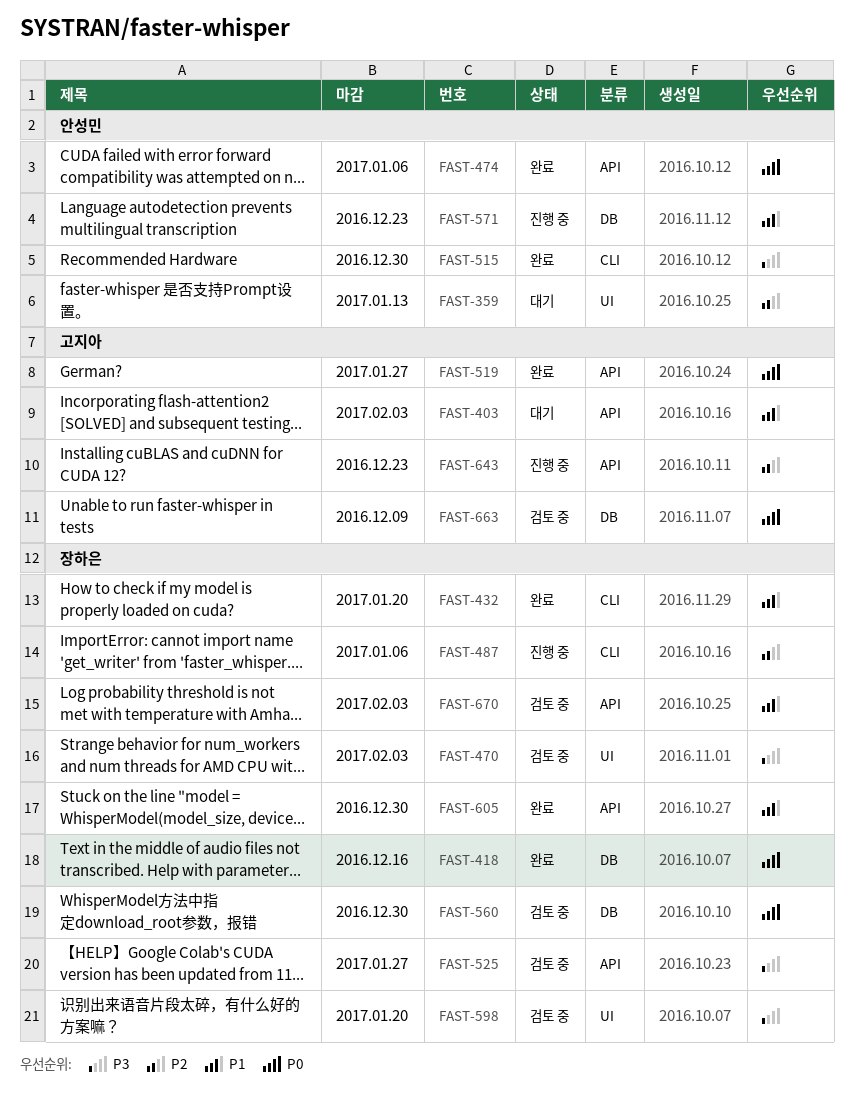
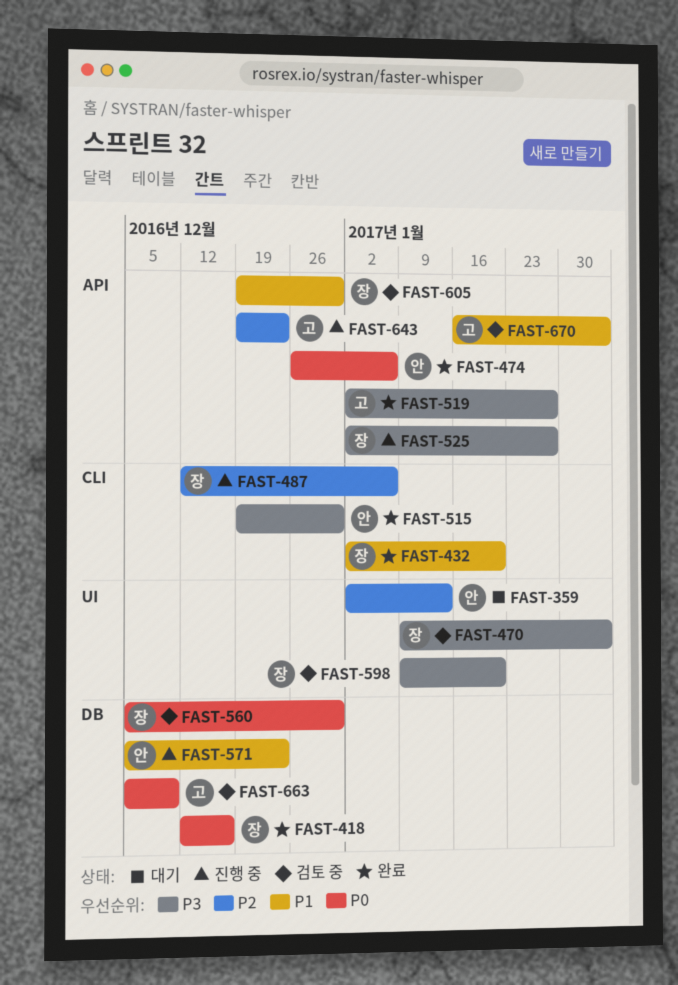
FAST-403: present -> none
FAST-519, priority: P0 -> P3
FAST-525, status: 검토 중 -> 진행 중
FAST-605, status: 완료 -> 검토 중
FAST-670, owner: 장하은 -> 고지아

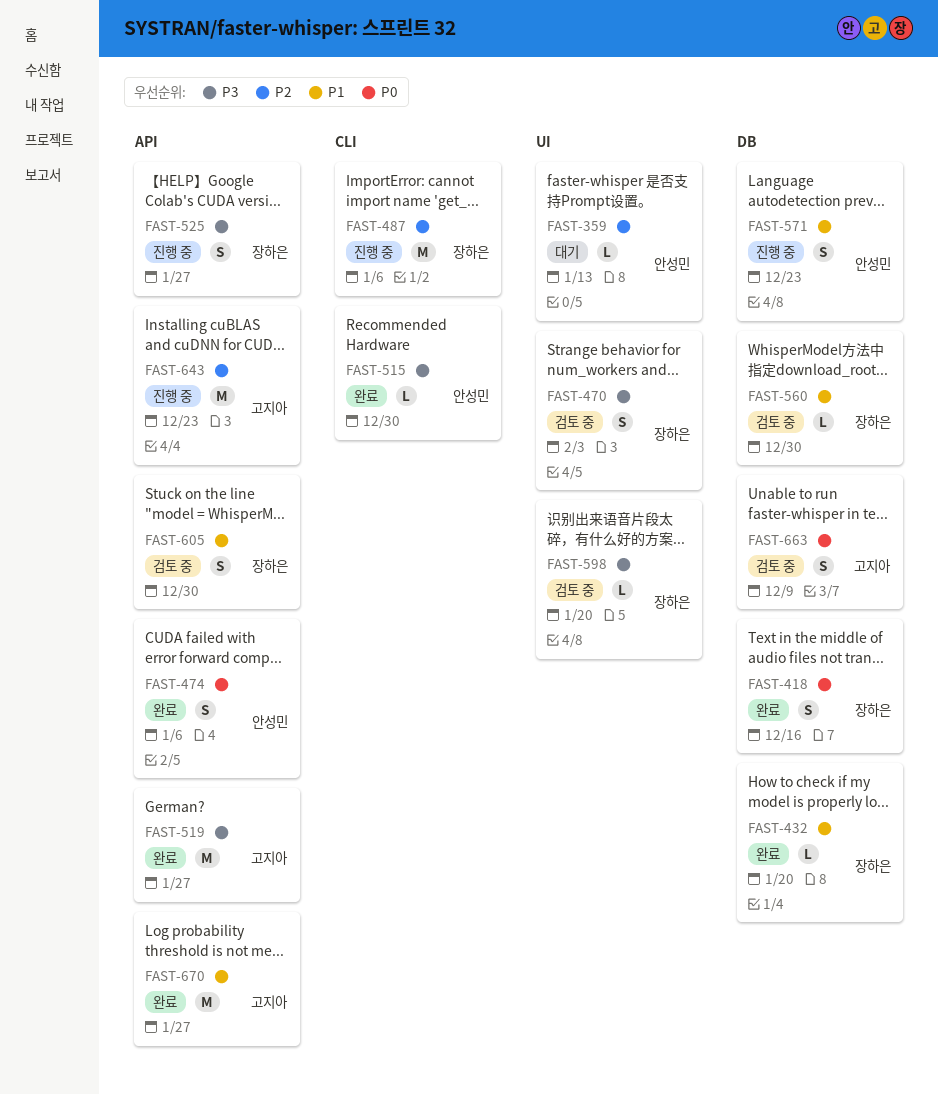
FAST-432, label: CLI -> DB
FAST-560, priority: P0 -> P1
FAST-670, status: 검토 중 -> 완료
FAST-670, due: Feb 3 -> Jan 27

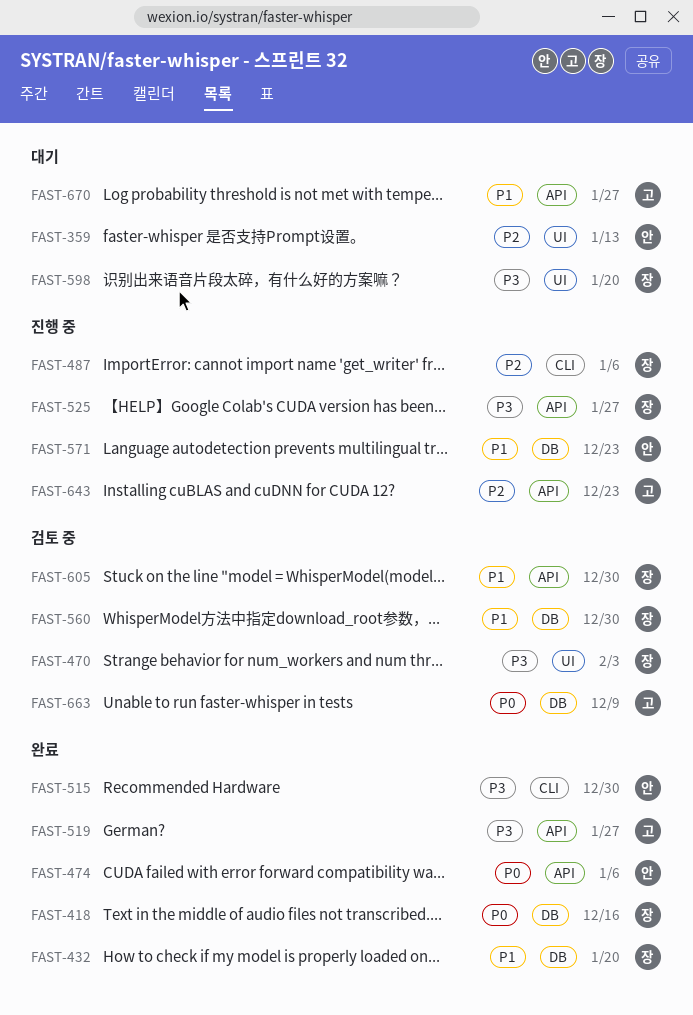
FAST-598, status: 검토 중 -> 대기
FAST-670, status: 완료 -> 대기

